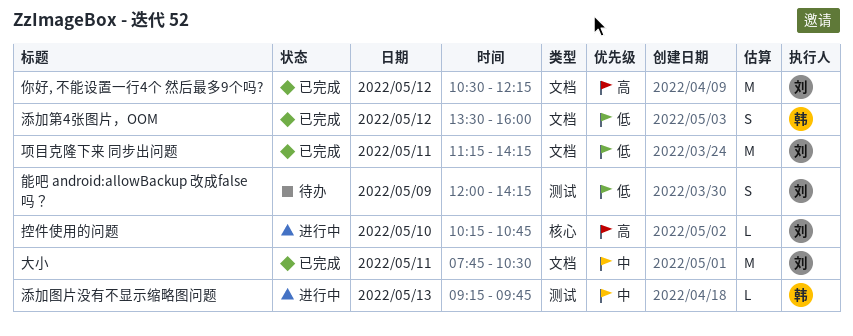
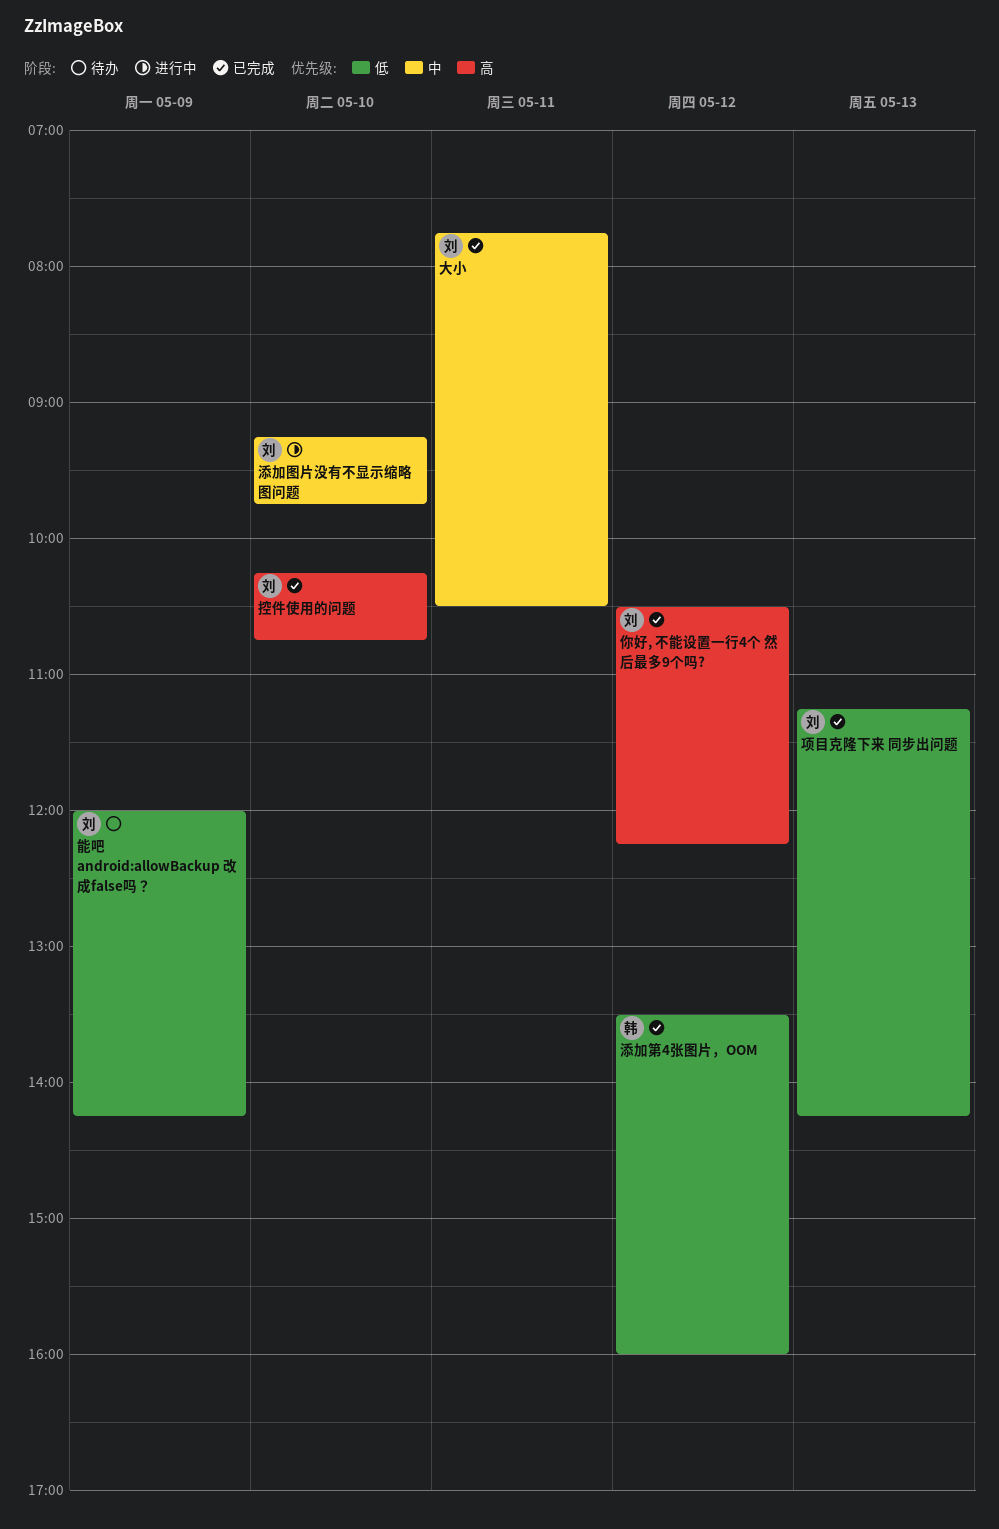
控件使用的问题, status: 进行中 -> 已完成
添加图片没有不显示缩略图问题, owner: 韩 -> 刘
添加图片没有不显示缩略图问题, day: May 13 -> May 10
项目克隆下来 同步出问题, day: May 11 -> May 13

